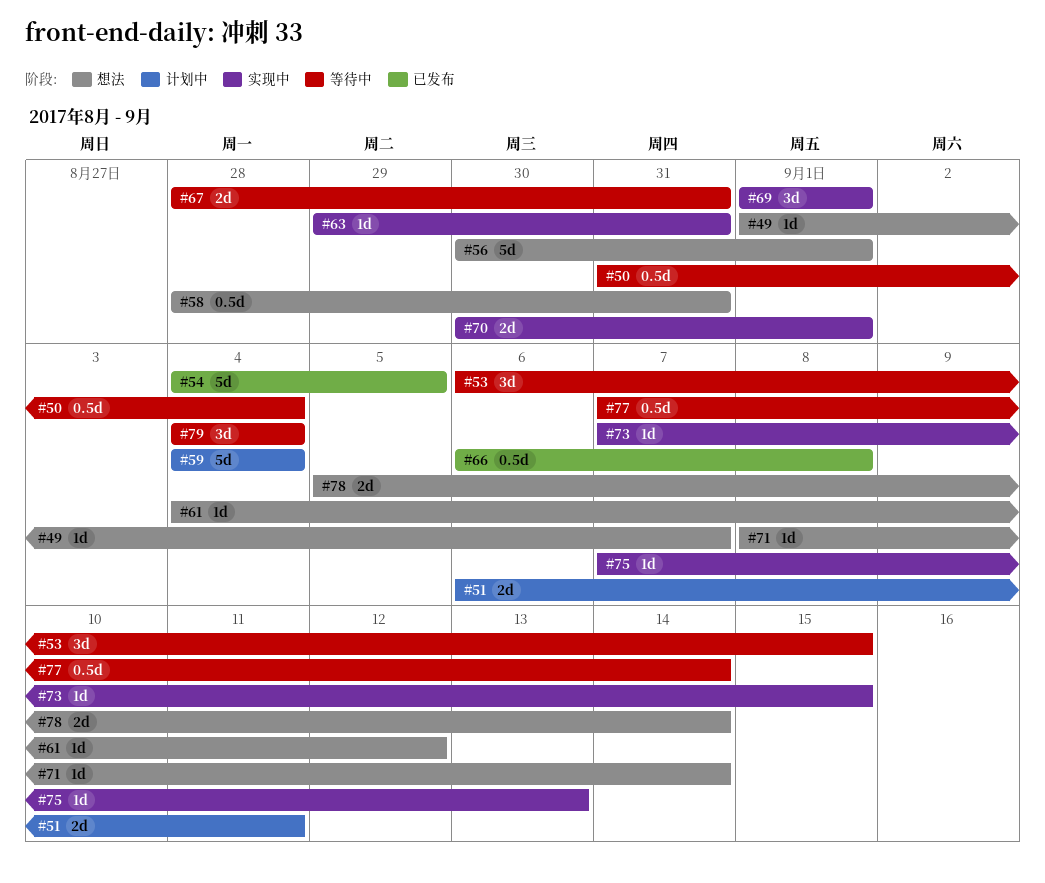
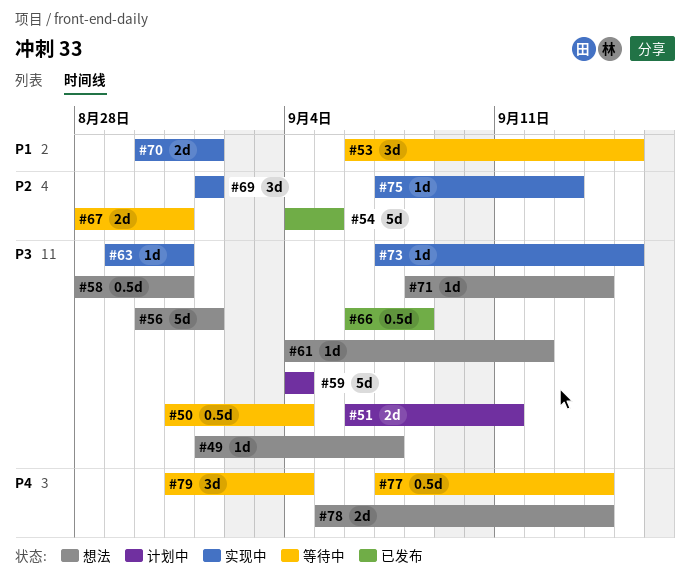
#79, start: Sep 4 -> Aug 31

